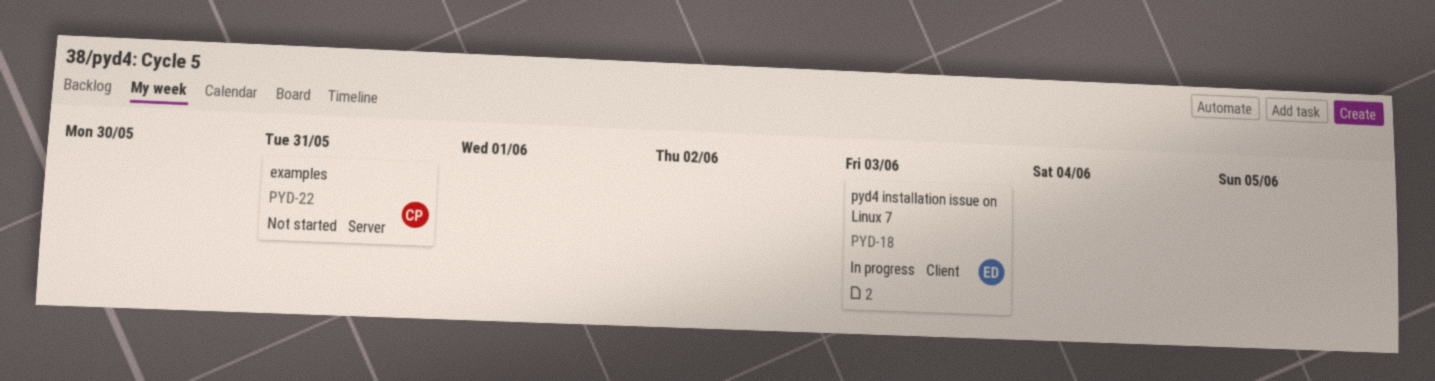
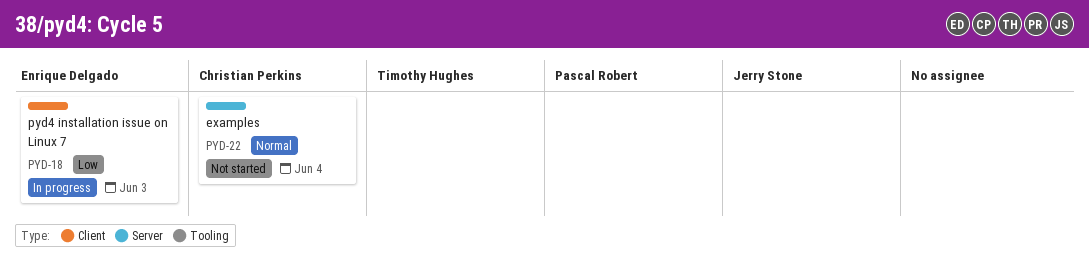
PYD-22, due: May 31 -> Jun 4

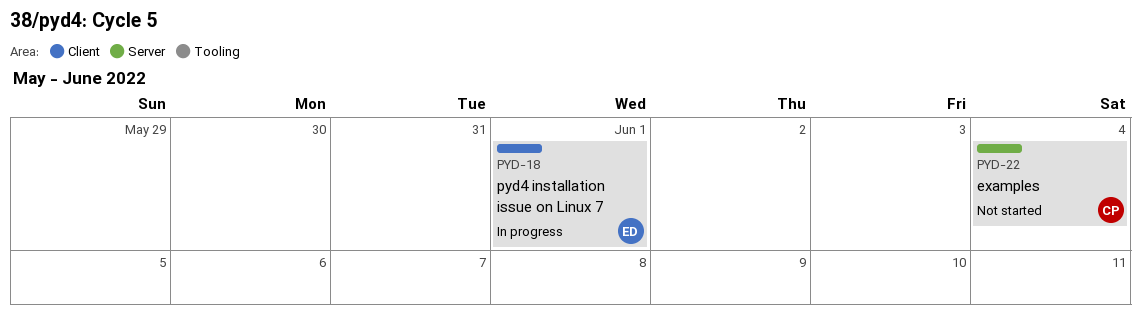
PYD-18, due: Jun 3 -> Jun 1

